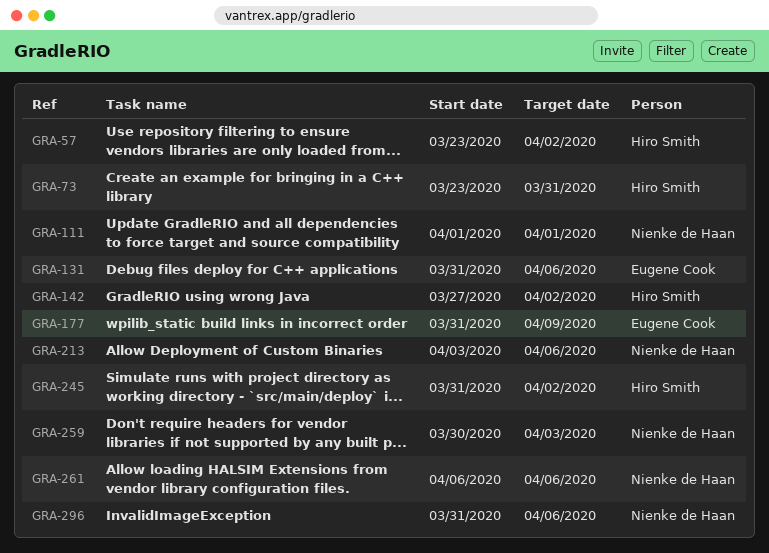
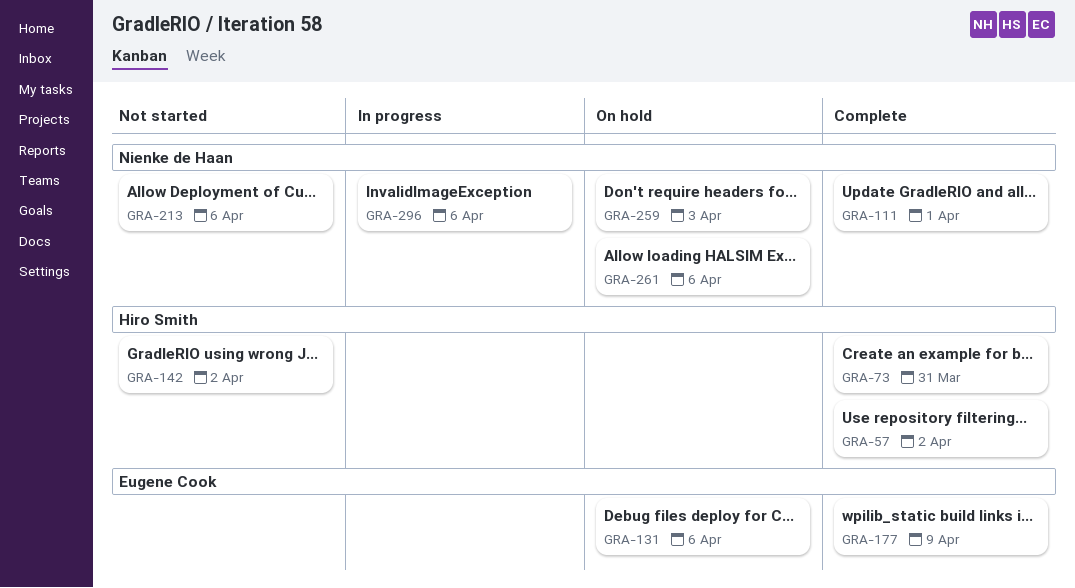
GRA-245: present -> none

